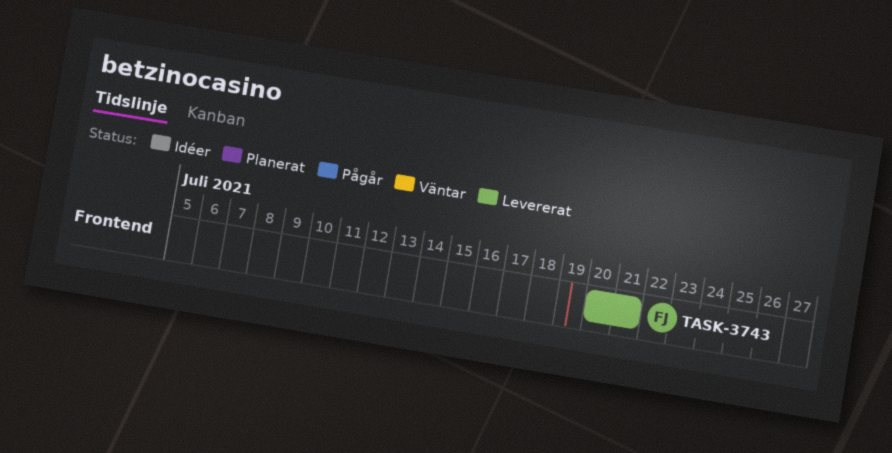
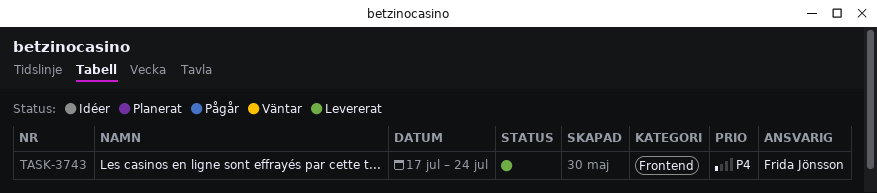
TASK-3743, start: Jul 20 -> Jul 17
TASK-3743, due: Jul 21 -> Jul 24

